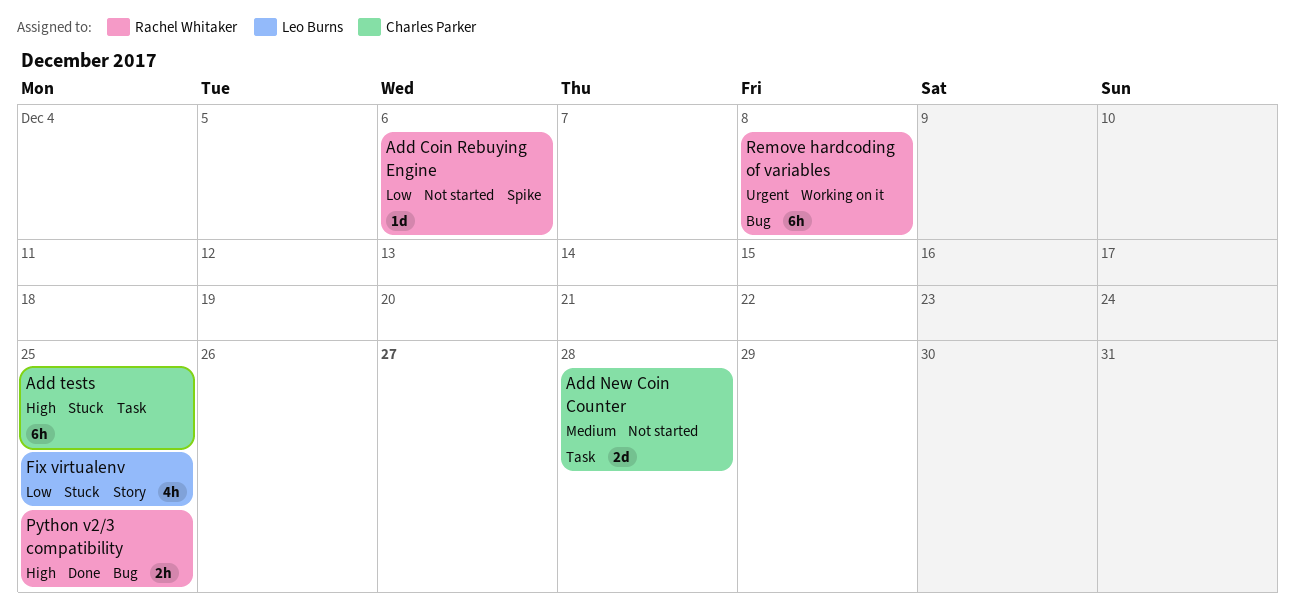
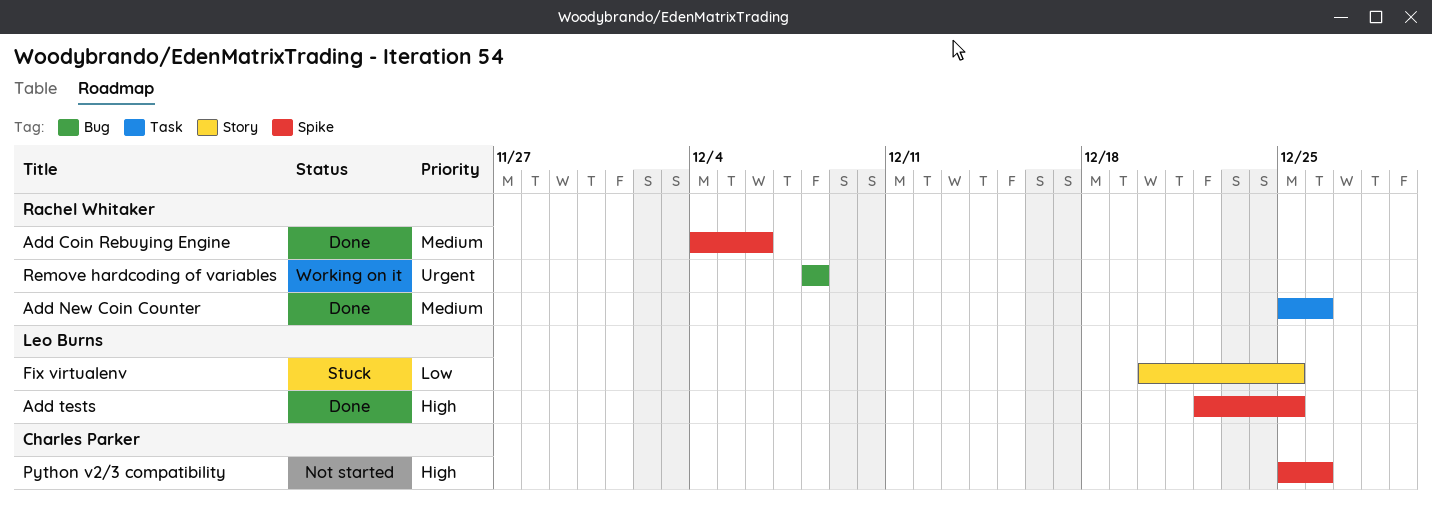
Add Coin Rebuying Engine, status: Not started -> Done
Add Coin Rebuying Engine, priority: Low -> Medium
Add New Coin Counter, status: Not started -> Done
Add New Coin Counter, owner: Charles Parker -> Rachel Whitaker
Add New Coin Counter, due: Dec 28 -> Dec 26
Add tests, status: Stuck -> Done
Add tests, owner: Charles Parker -> Leo Burns
Add tests, label: Task -> Spike
Python v2/3 compatibility, status: Done -> Not started
Python v2/3 compatibility, owner: Rachel Whitaker -> Charles Parker
Python v2/3 compatibility, label: Bug -> Spike
Python v2/3 compatibility, due: Dec 25 -> Dec 26

